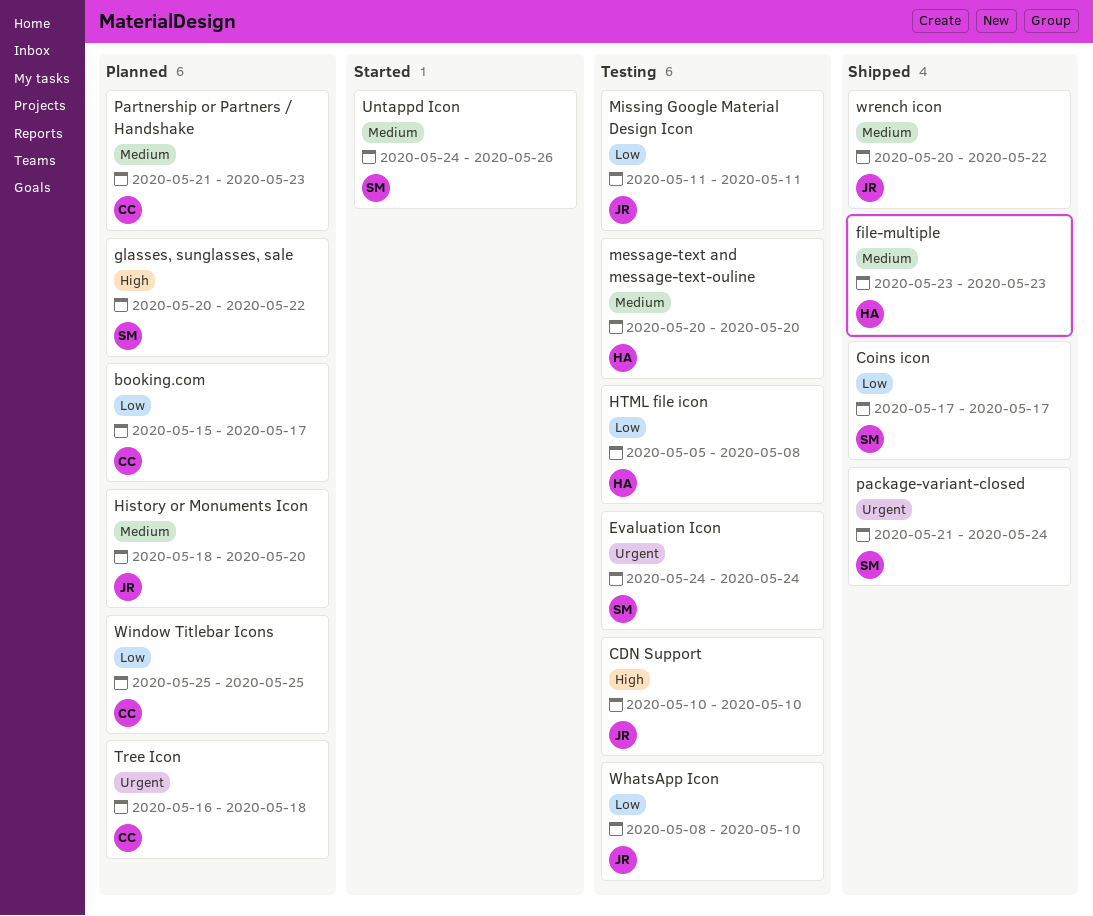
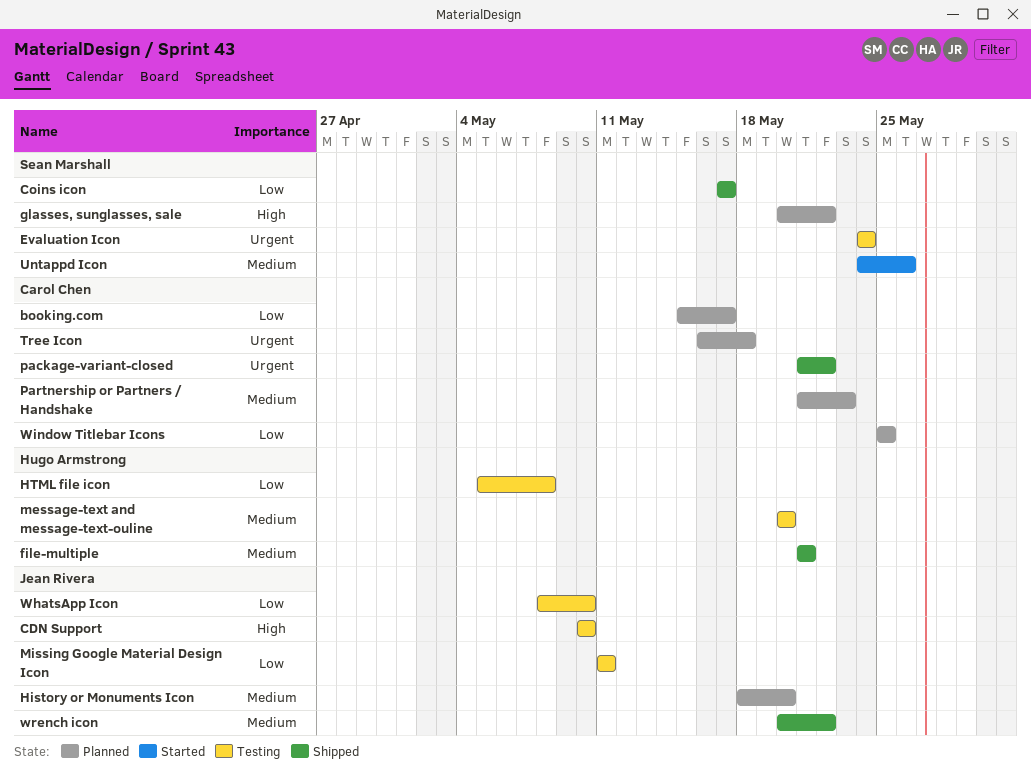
file-multiple, start: May 23 -> May 21
file-multiple, due: May 23 -> May 21
package-variant-closed, owner: Sean Marshall -> Carol Chen
package-variant-closed, due: May 24 -> May 22

